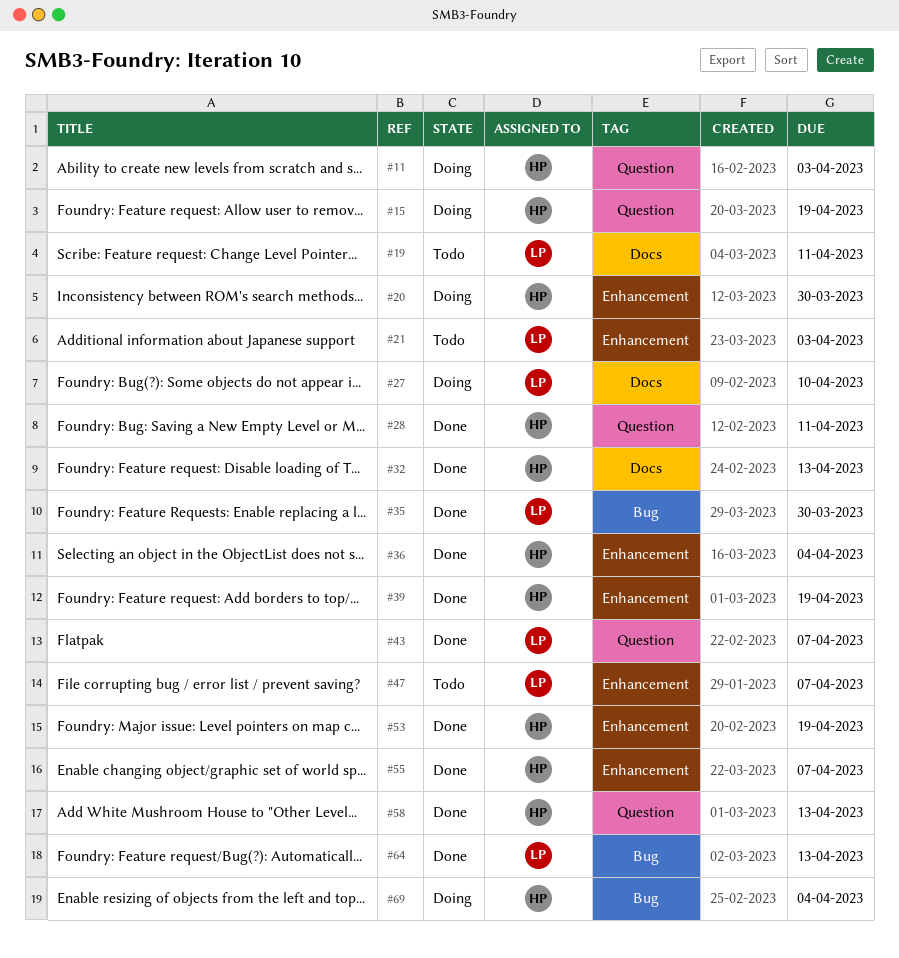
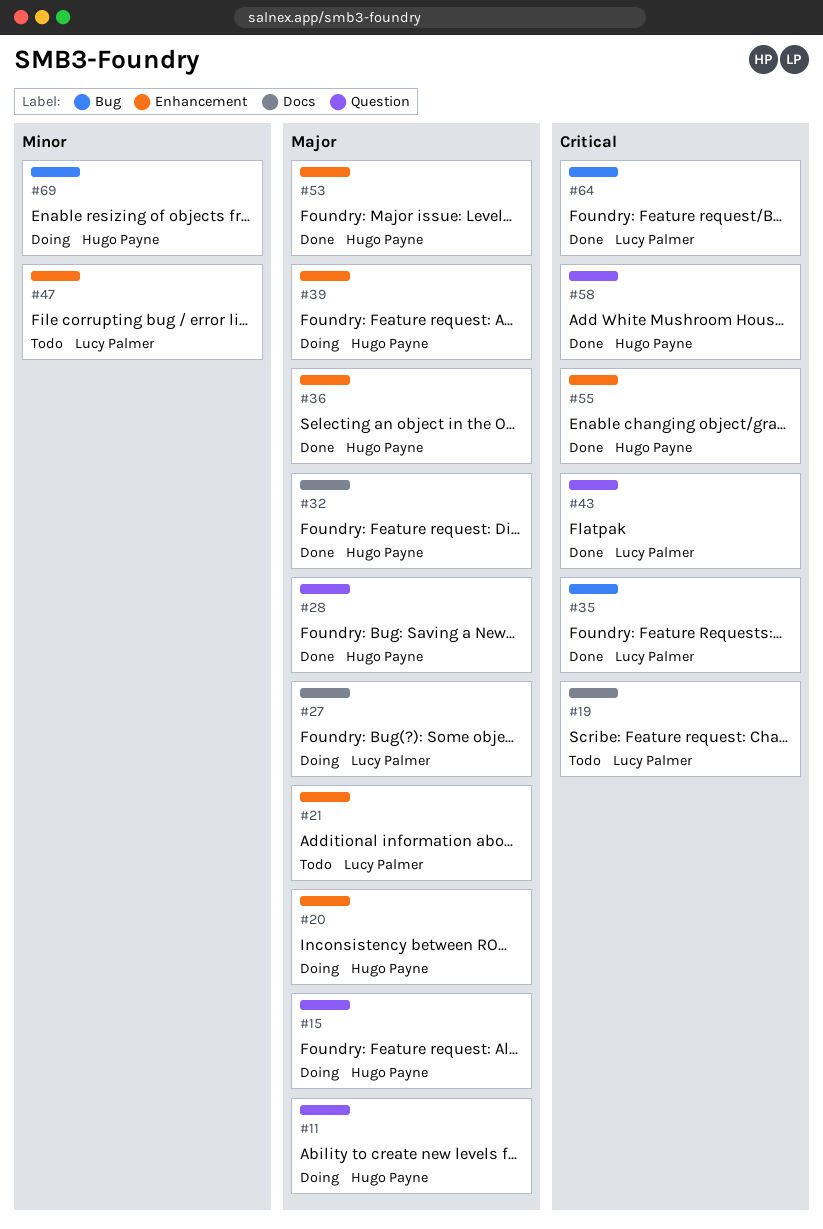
#39, status: Done -> Doing

